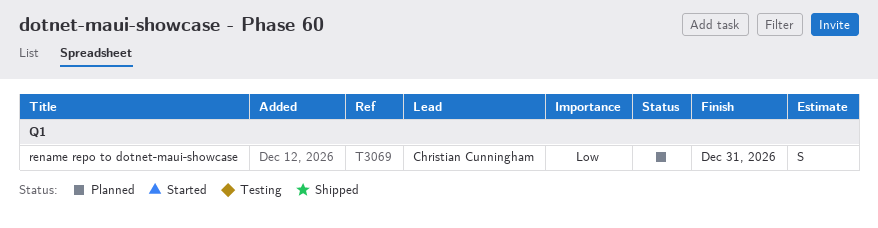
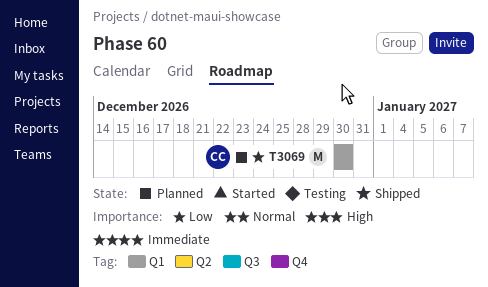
T3069, estimate: S -> M
T3069, due: Dec 31 -> Dec 30

